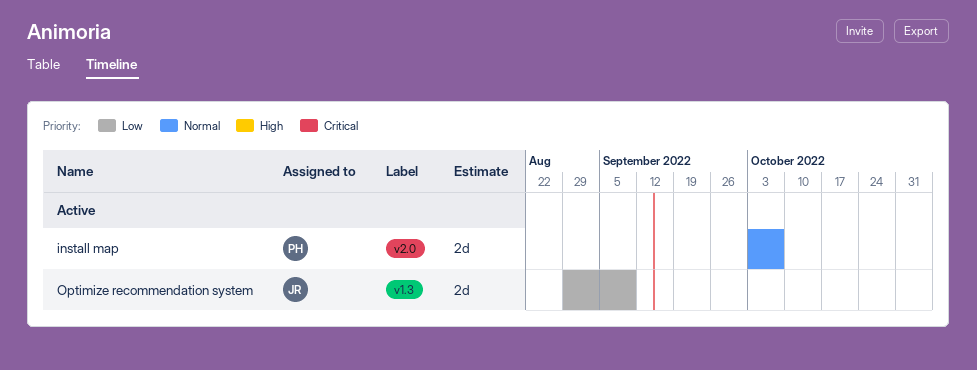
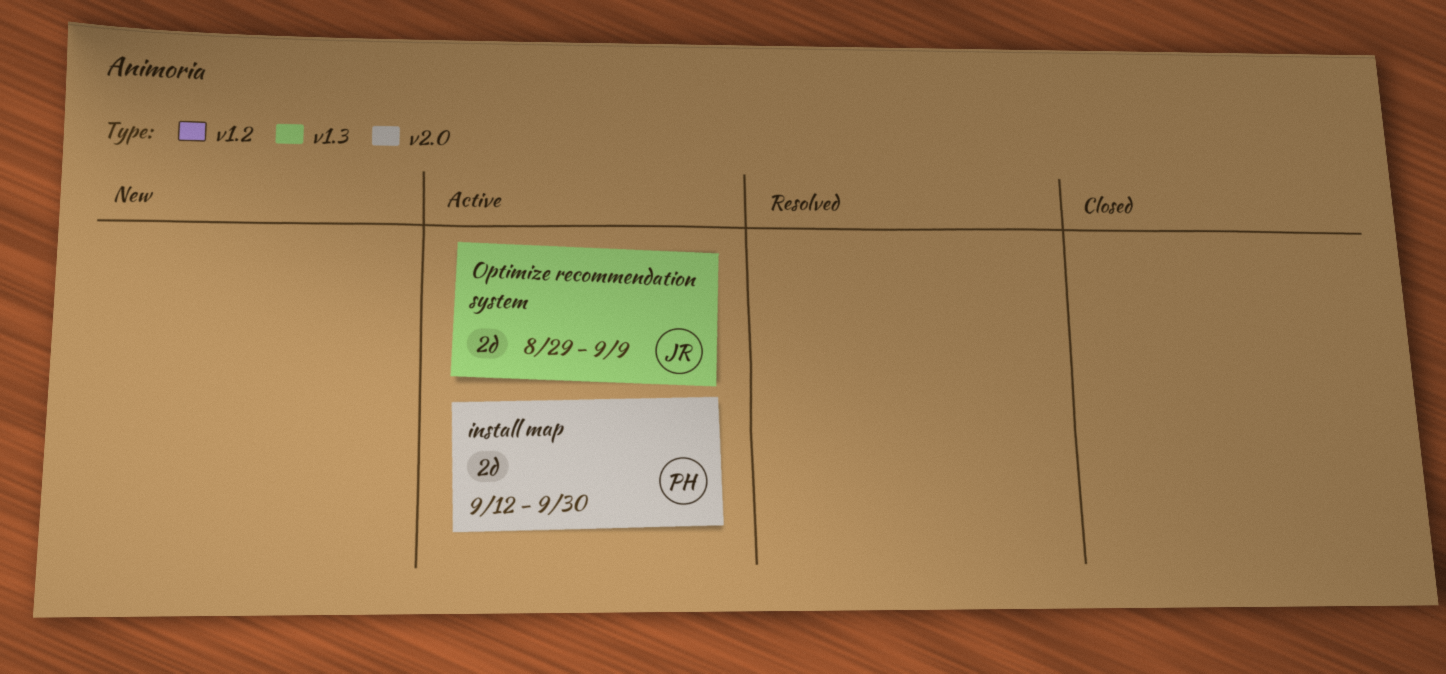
install map, start: Oct 3 -> Sep 12
install map, due: Oct 7 -> Sep 30

